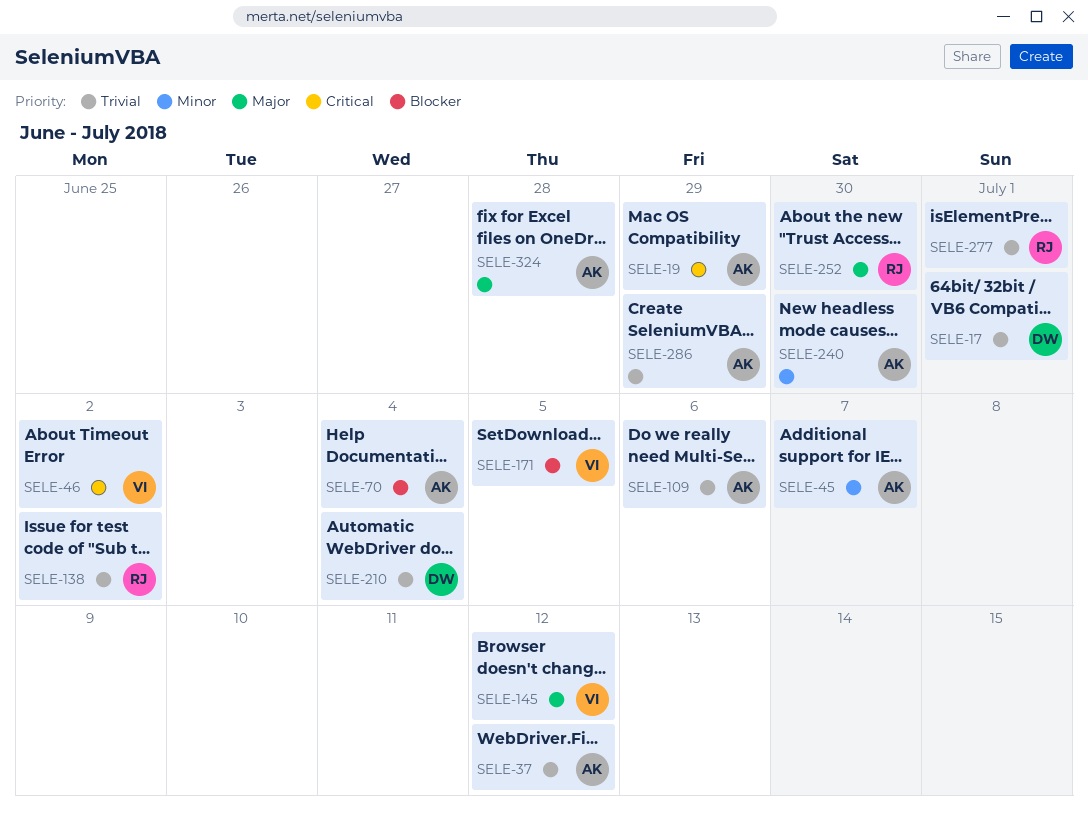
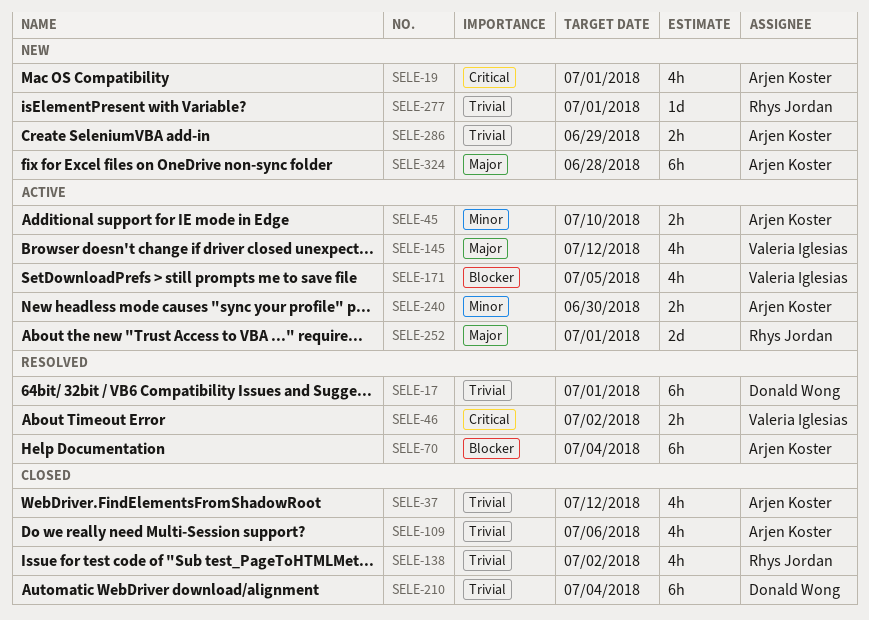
SELE-19, due: Jun 29 -> Jul 1
SELE-45, due: Jul 7 -> Jul 10
SELE-252, due: Jun 30 -> Jul 1

